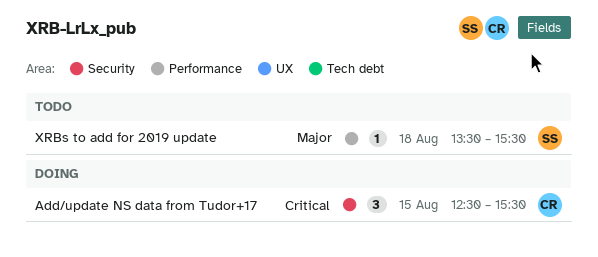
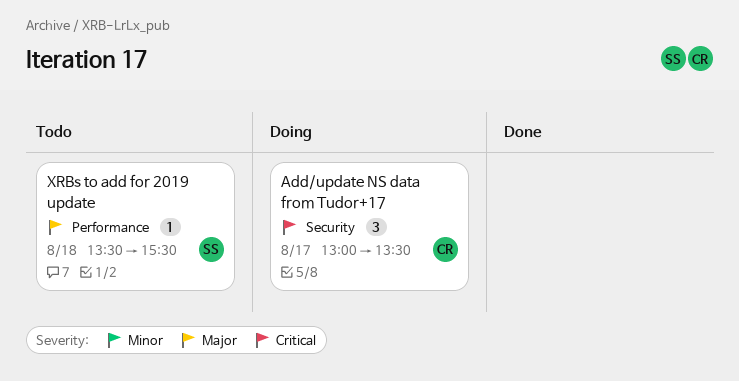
Add/update NS data from Tudor+17, day: Aug 15 -> Aug 17
Add/update NS data from Tudor+17, begins: 12:30 -> 13:00
Add/update NS data from Tudor+17, ends: 15:30 -> 13:30

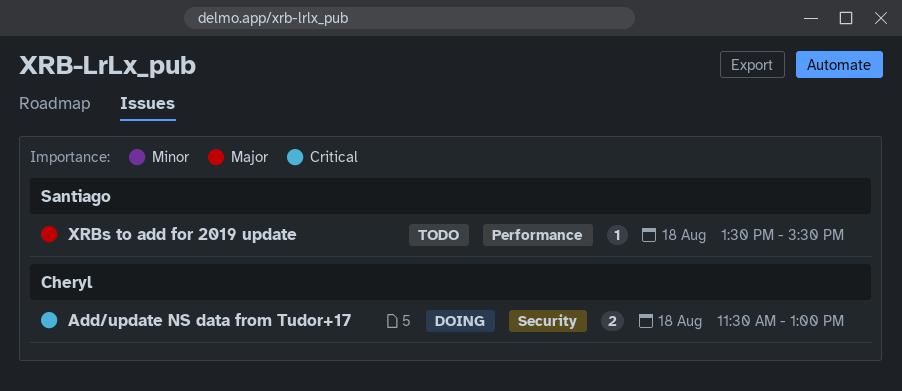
Add/update NS data from Tudor+17, estimate: 3 -> 2
Add/update NS data from Tudor+17, day: Aug 17 -> Aug 18
Add/update NS data from Tudor+17, begins: 13:00 -> 11:30
Add/update NS data from Tudor+17, ends: 13:30 -> 13:00

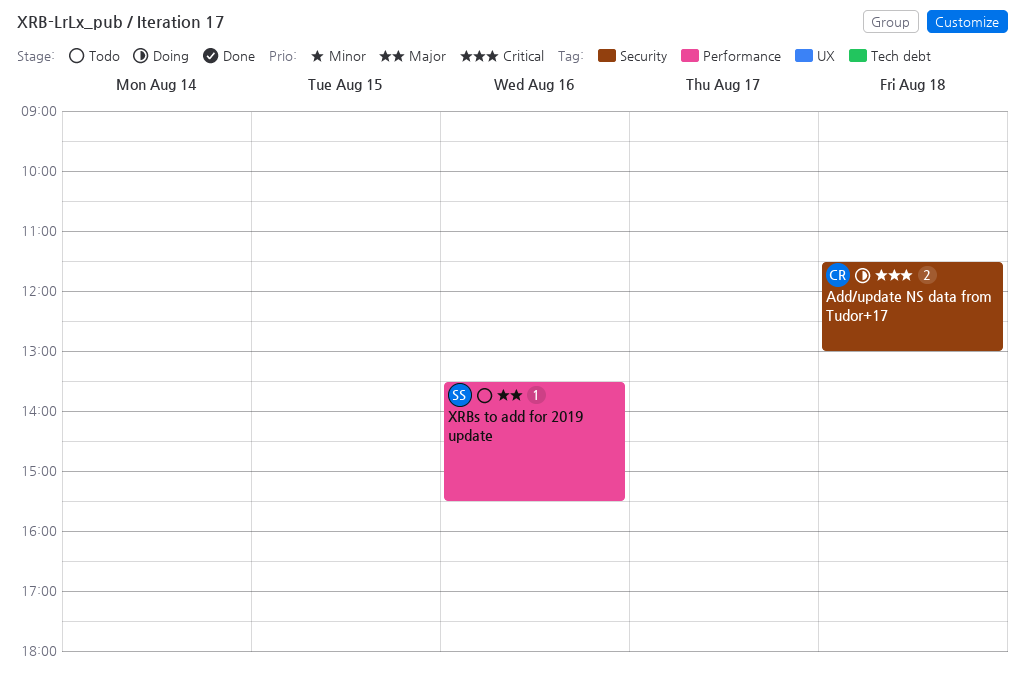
XRBs to add for 2019 update, day: Aug 18 -> Aug 16

